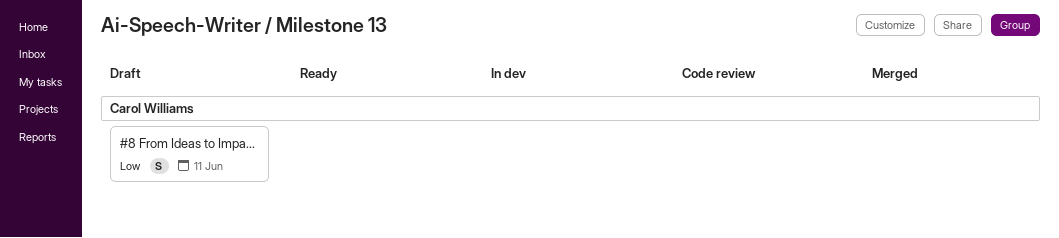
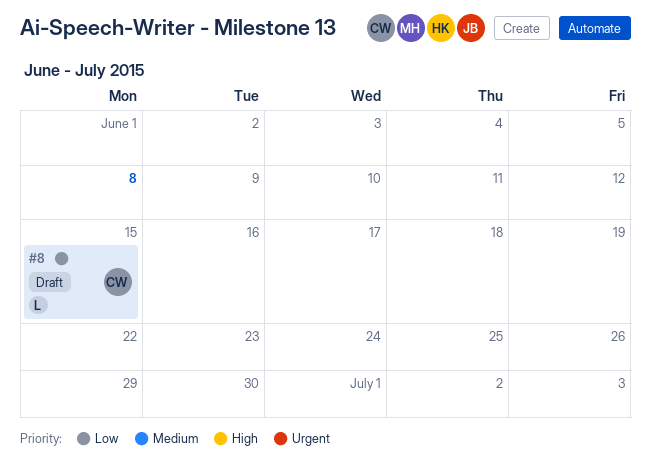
#8, estimate: S -> L
#8, due: Jun 11 -> Jun 15

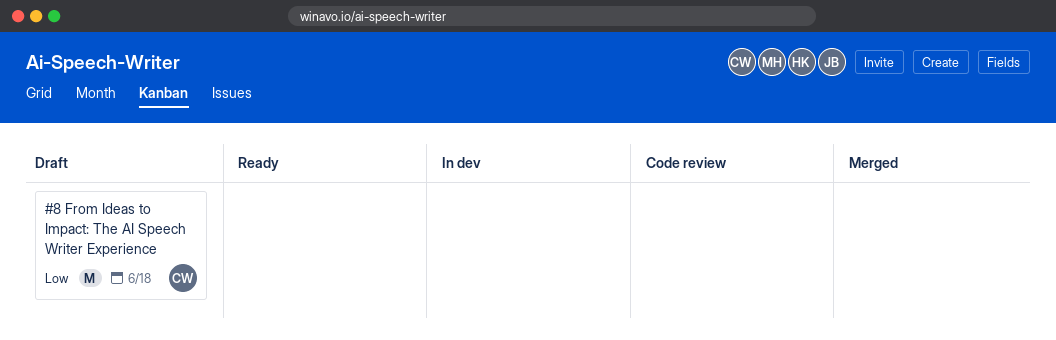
#8, estimate: L -> M
#8, due: Jun 15 -> Jun 18

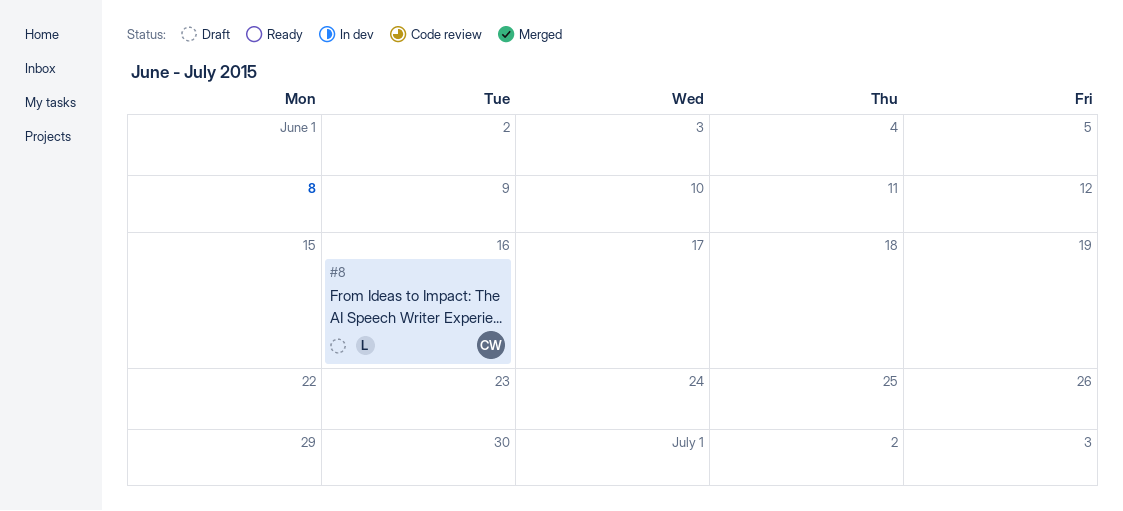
#8, estimate: M -> L
#8, due: Jun 18 -> Jun 16

